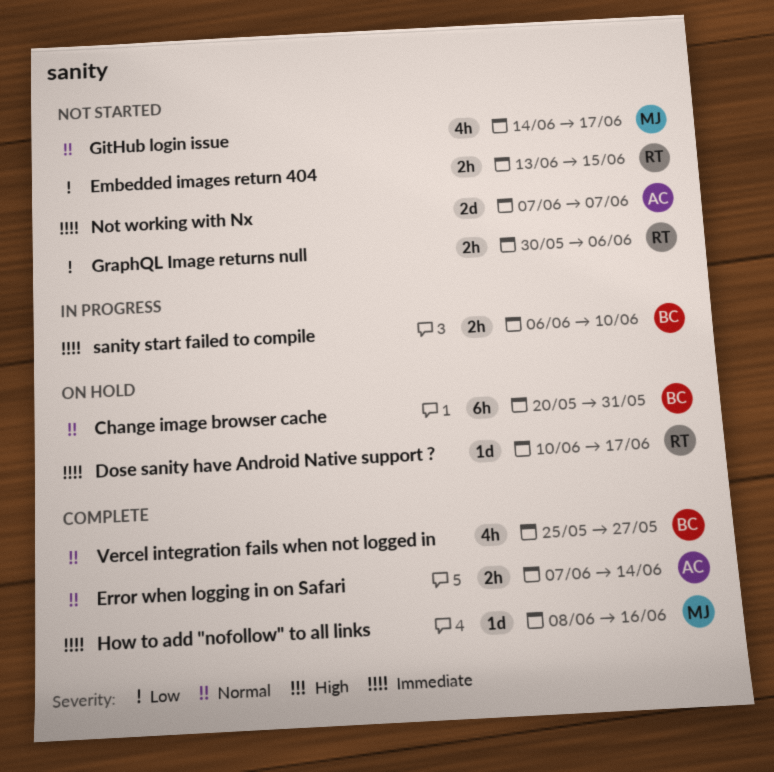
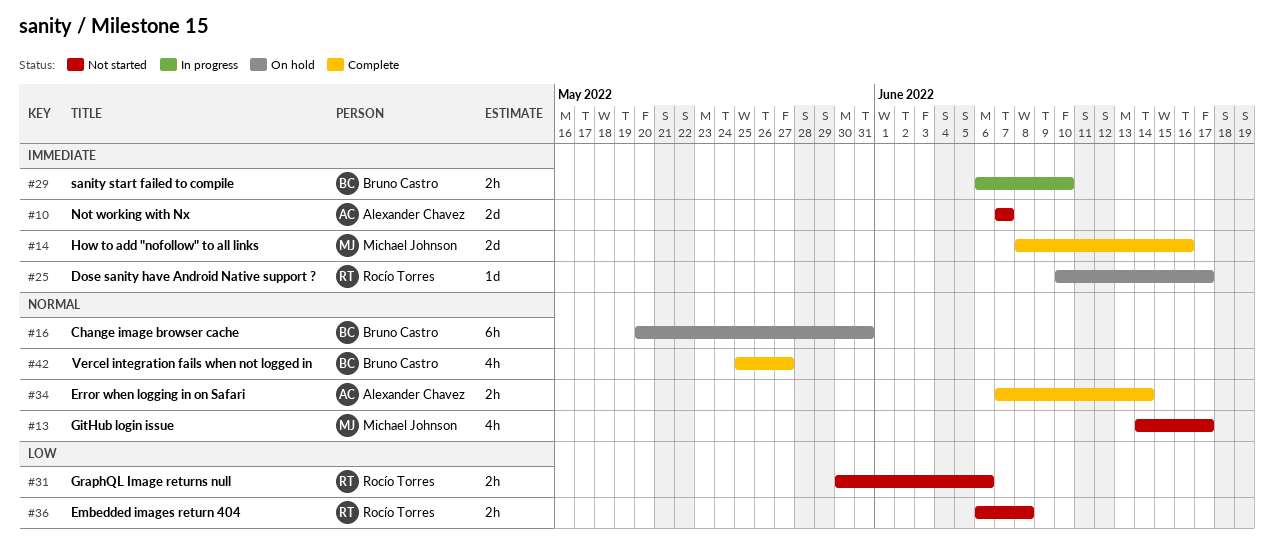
Embedded images return 404, start: Jun 13 -> Jun 6
Embedded images return 404, due: Jun 15 -> Jun 8
How to add "nofollow" to all links, estimate: 1d -> 2d

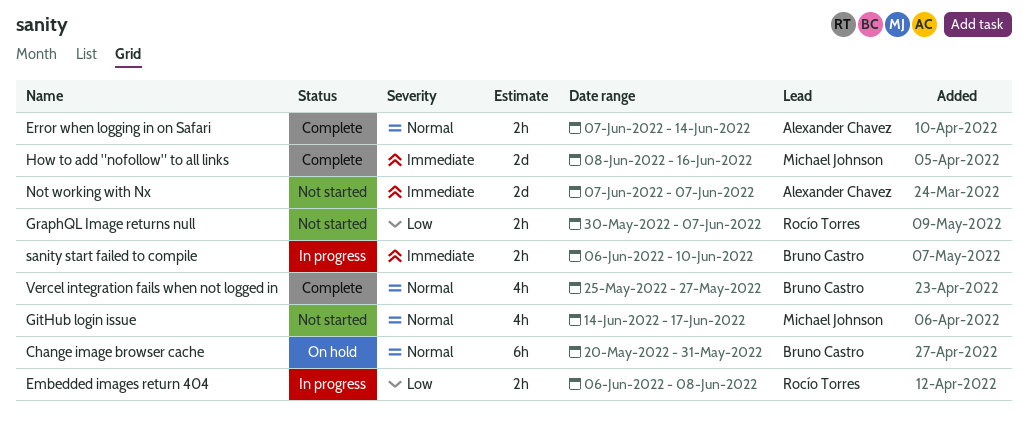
Dose sanity have Android Native support ?: present -> none
Embedded images return 404, status: Not started -> In progress
GraphQL Image returns null, due: Jun 6 -> Jun 7

